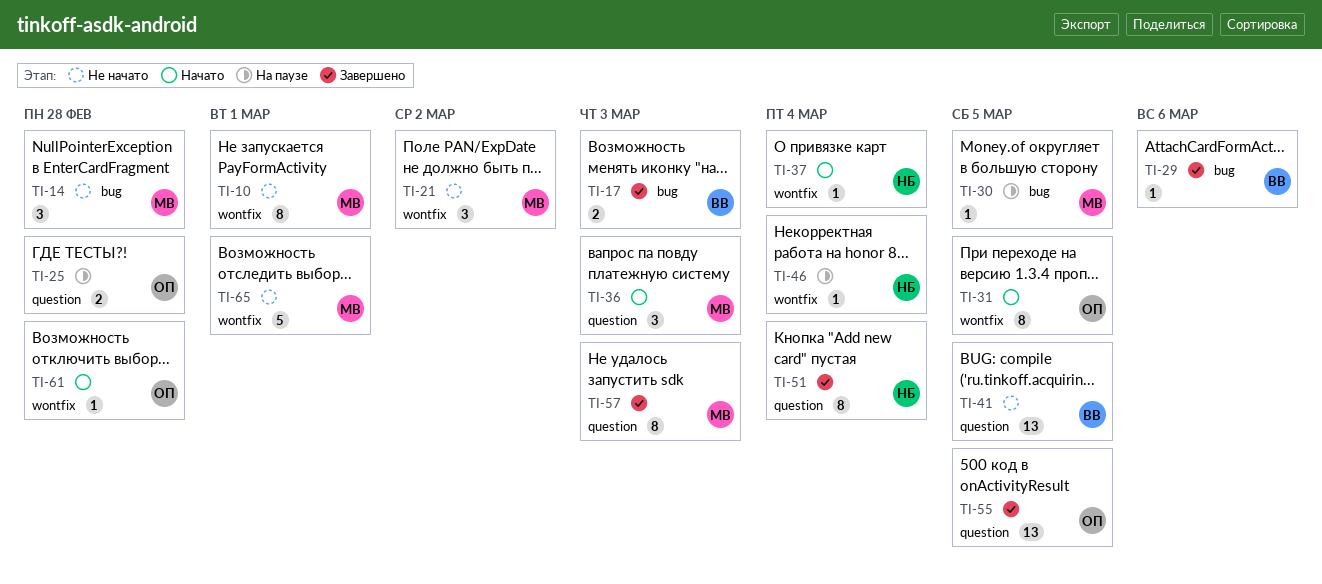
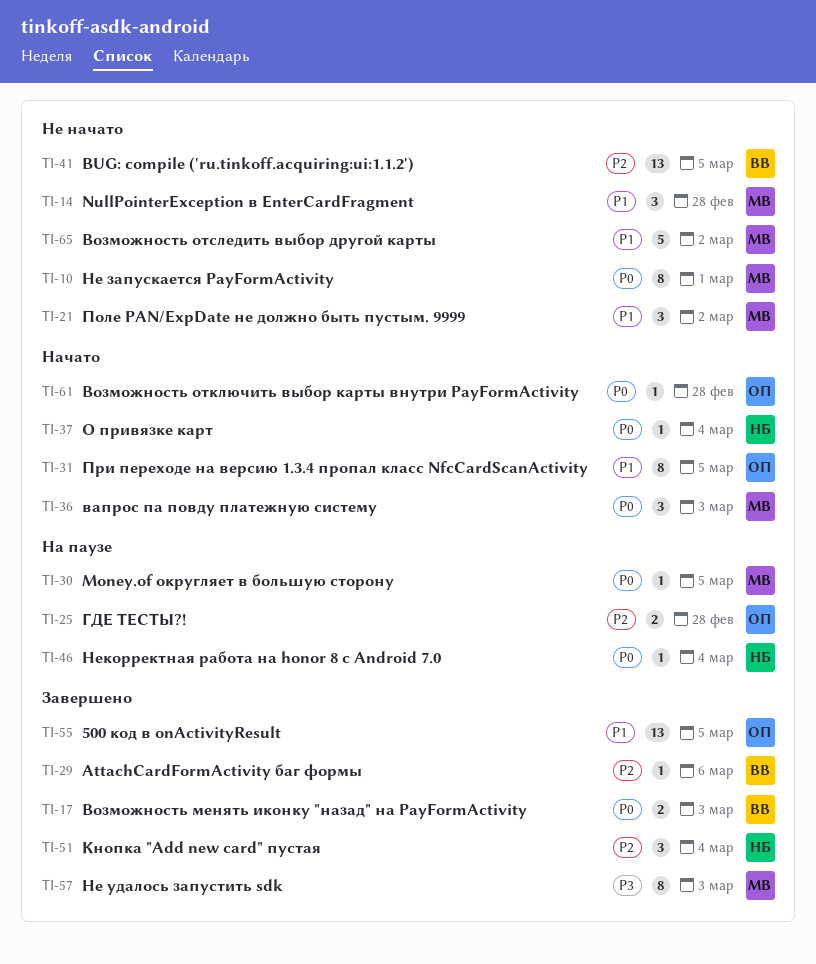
TI-51, estimate: 8 -> 3
TI-65, due: Mar 1 -> Mar 2

